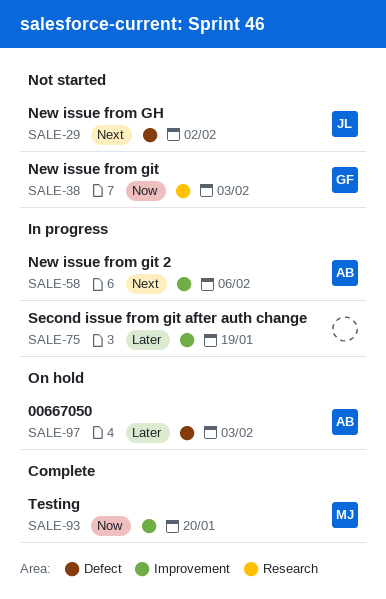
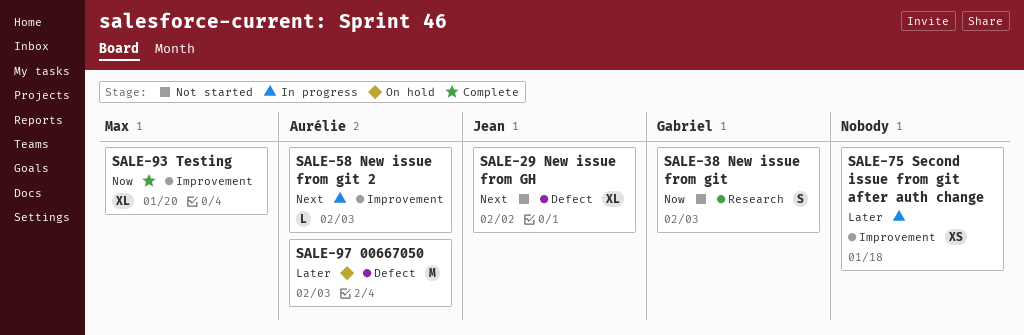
SALE-58, due: Feb 6 -> Feb 3
SALE-75, due: Jan 19 -> Jan 18

